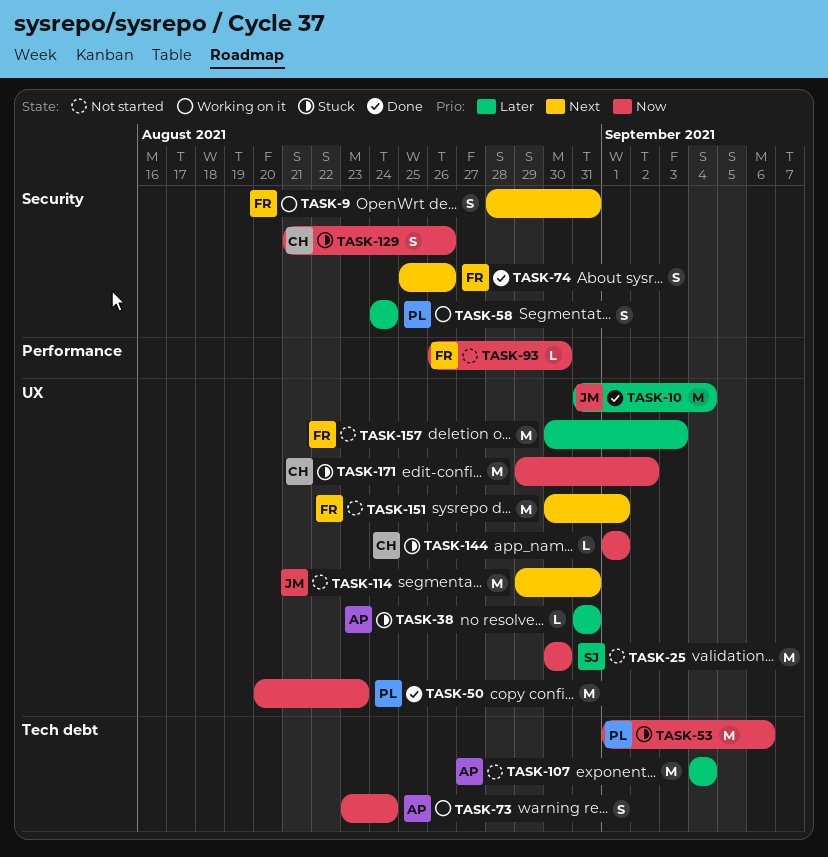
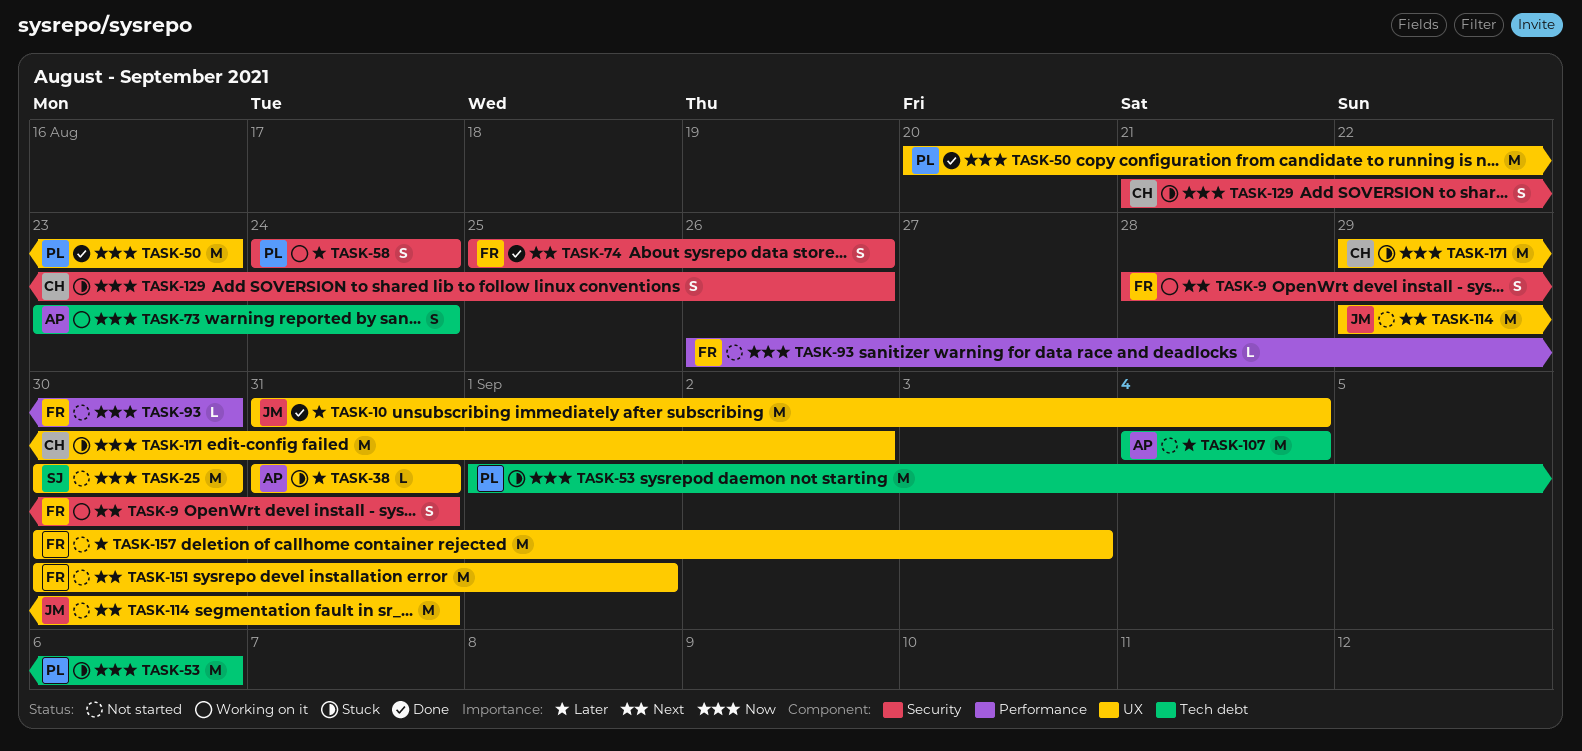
TASK-144: present -> none

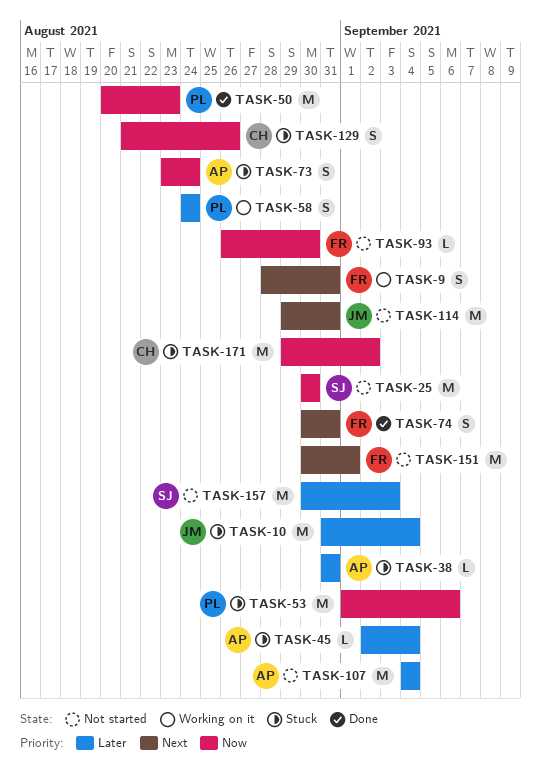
TASK-10, status: Done -> Stuck
TASK-45: none -> present
TASK-73, status: Working on it -> Stuck
TASK-74, start: Aug 25 -> Aug 30
TASK-74, due: Aug 26 -> Aug 31
TASK-157, owner: FR -> SJ

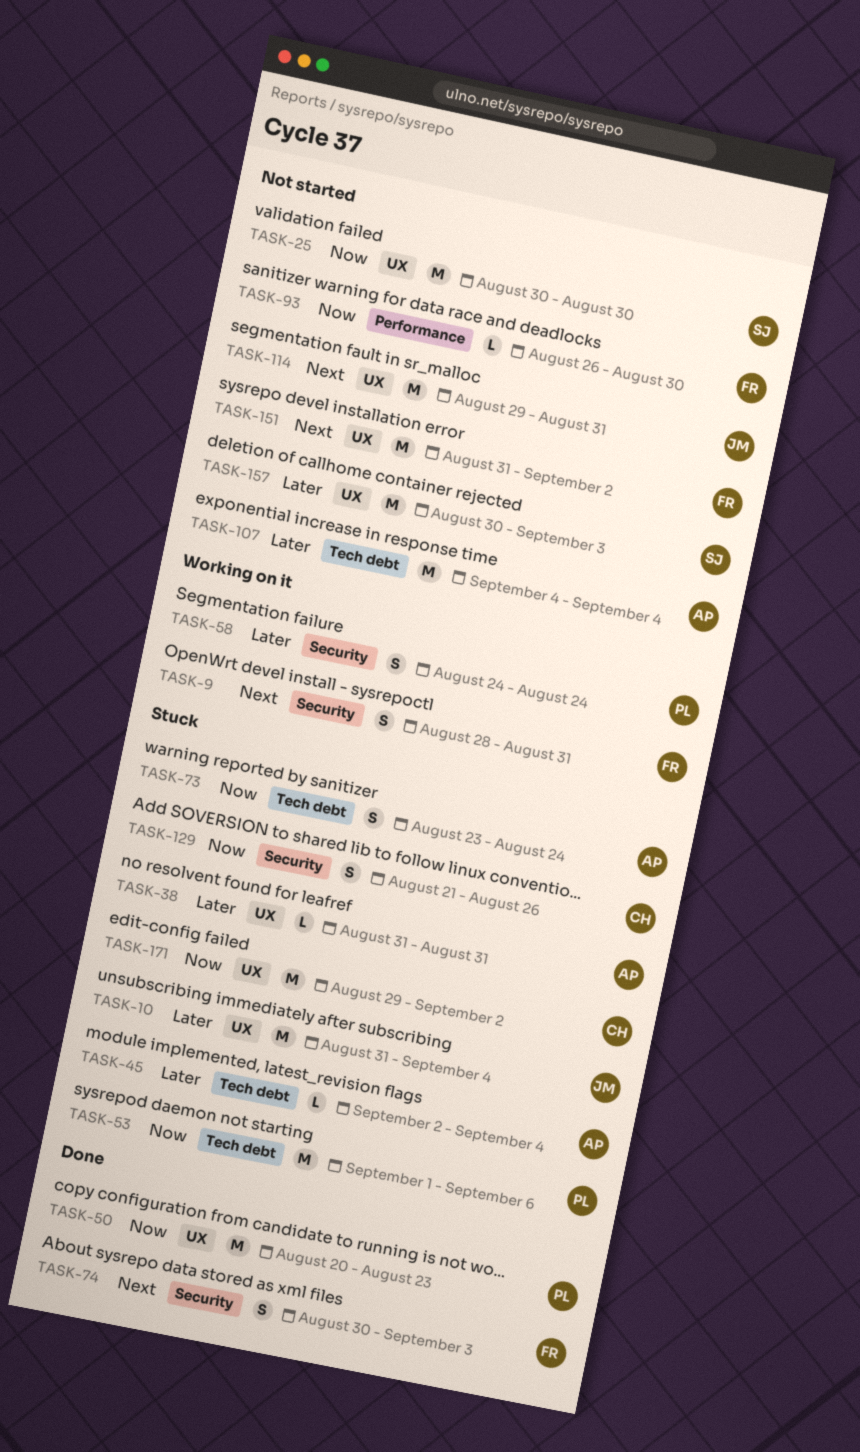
TASK-74, due: Aug 31 -> Sep 3
TASK-151, start: Aug 30 -> Aug 31
TASK-151, due: Sep 1 -> Sep 2

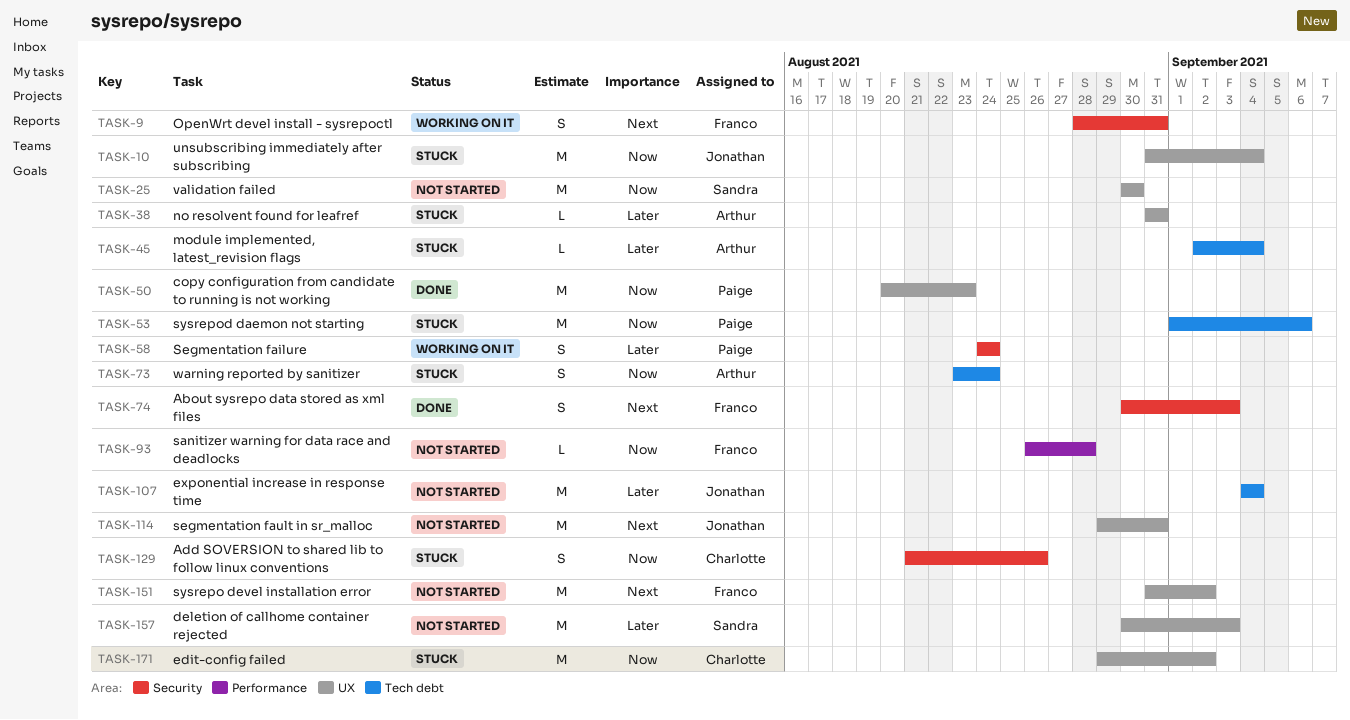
TASK-10, priority: Later -> Now
TASK-93, due: Aug 30 -> Aug 28
TASK-107, owner: Arthur -> Jonathan

